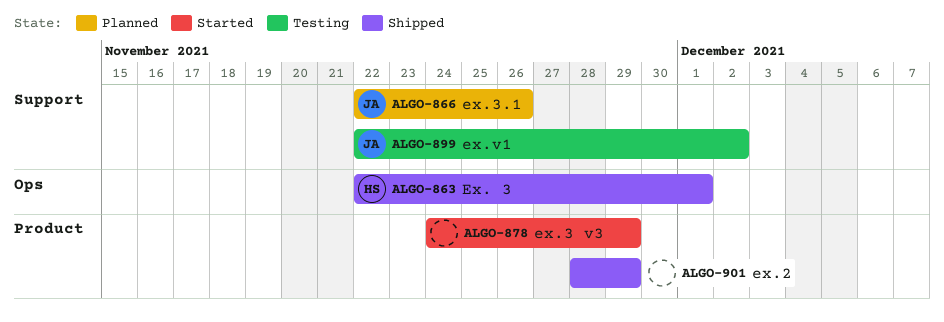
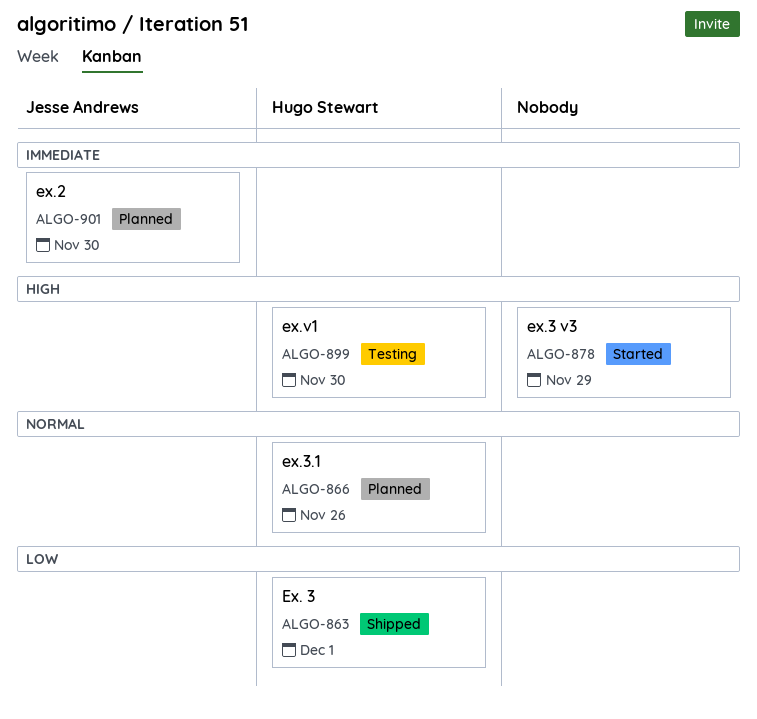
ALGO-866, owner: Jesse Andrews -> Hugo Stewart
ALGO-899, owner: Jesse Andrews -> Hugo Stewart
ALGO-899, due: Dec 2 -> Nov 30
ALGO-901, status: Shipped -> Planned
ALGO-901, owner: none -> Jesse Andrews
ALGO-901, due: Nov 29 -> Nov 30

